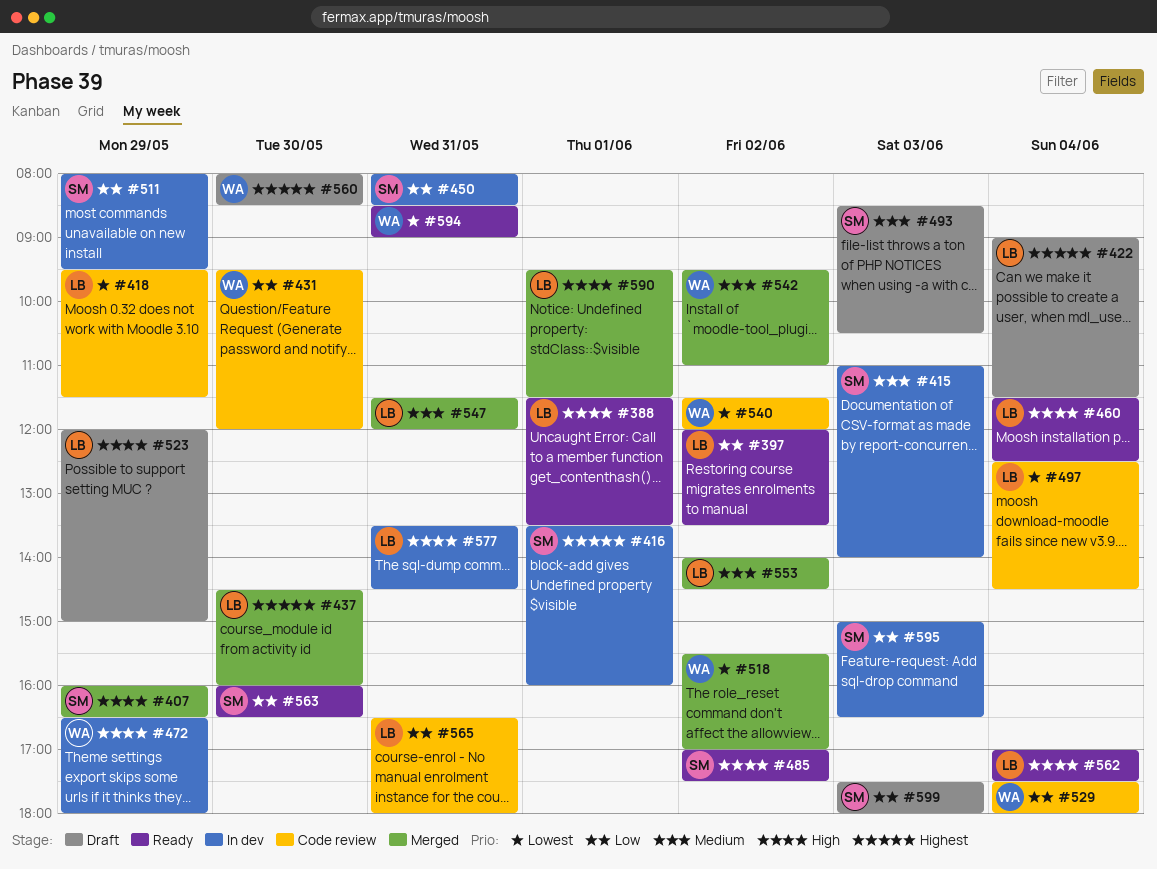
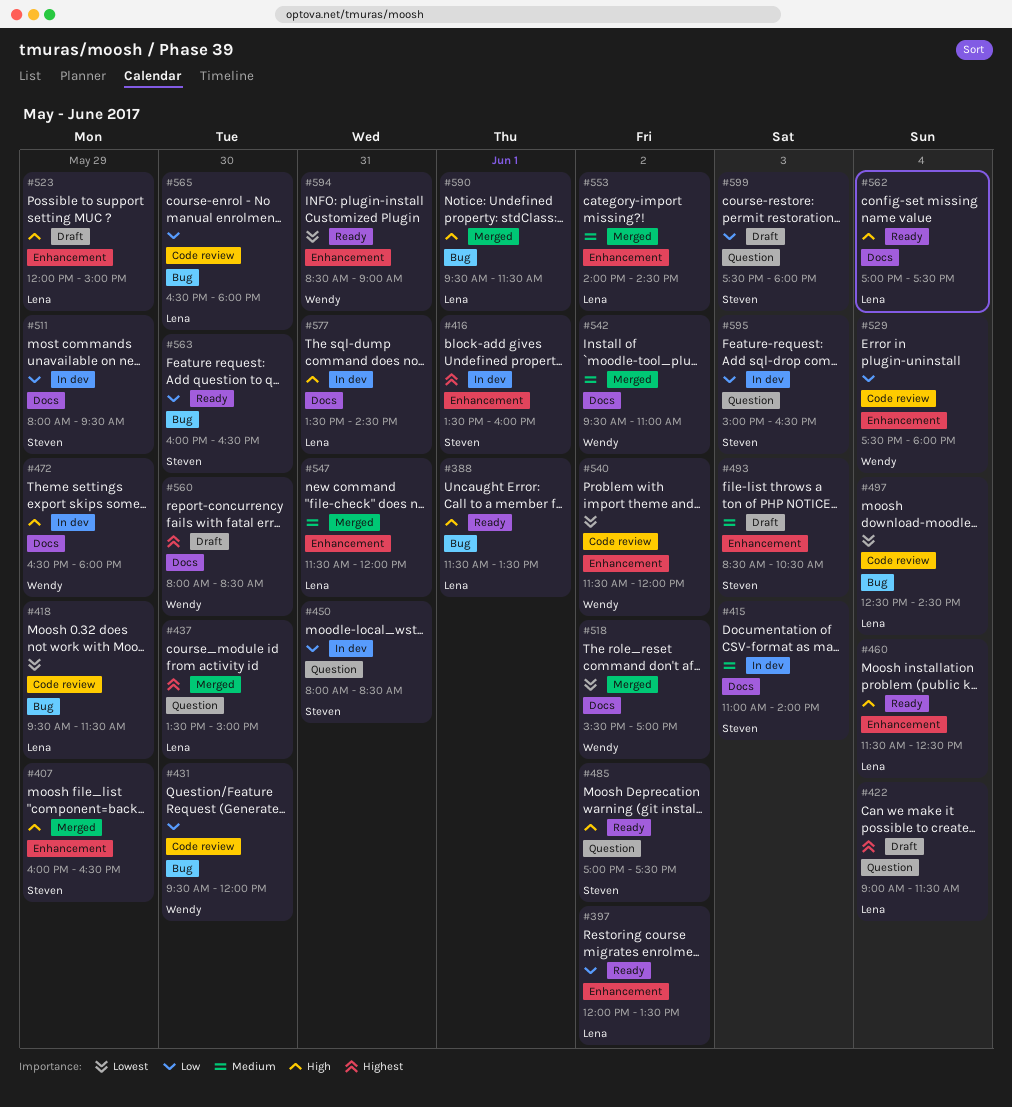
#437, begins: 14:30 -> 13:30
#437, ends: 16:00 -> 15:00
#565, day: May 31 -> May 30

